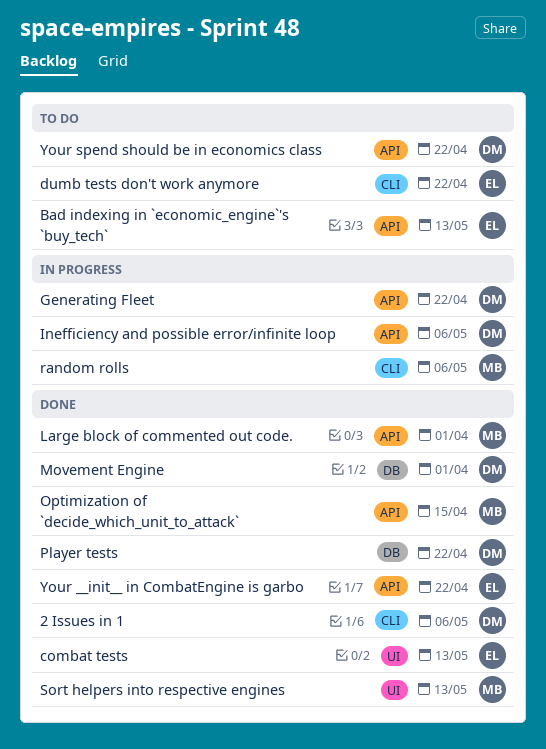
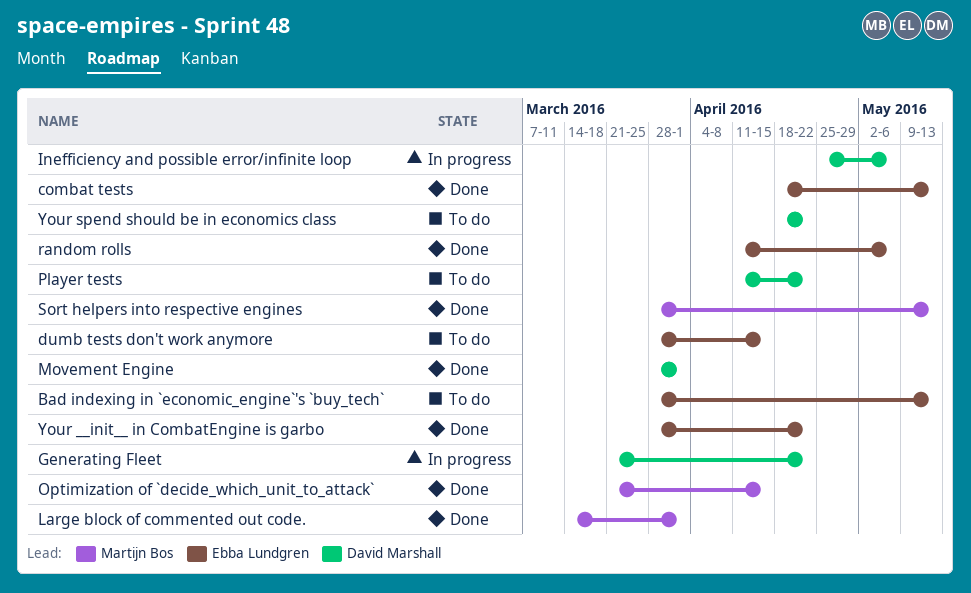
2 Issues in 1: present -> none
dumb tests don't work anymore, due: Apr 22 -> Apr 15
Player tests, status: Done -> To do
random rolls, status: In progress -> Done
random rolls, owner: Martijn Bos -> Ebba Lundgren

